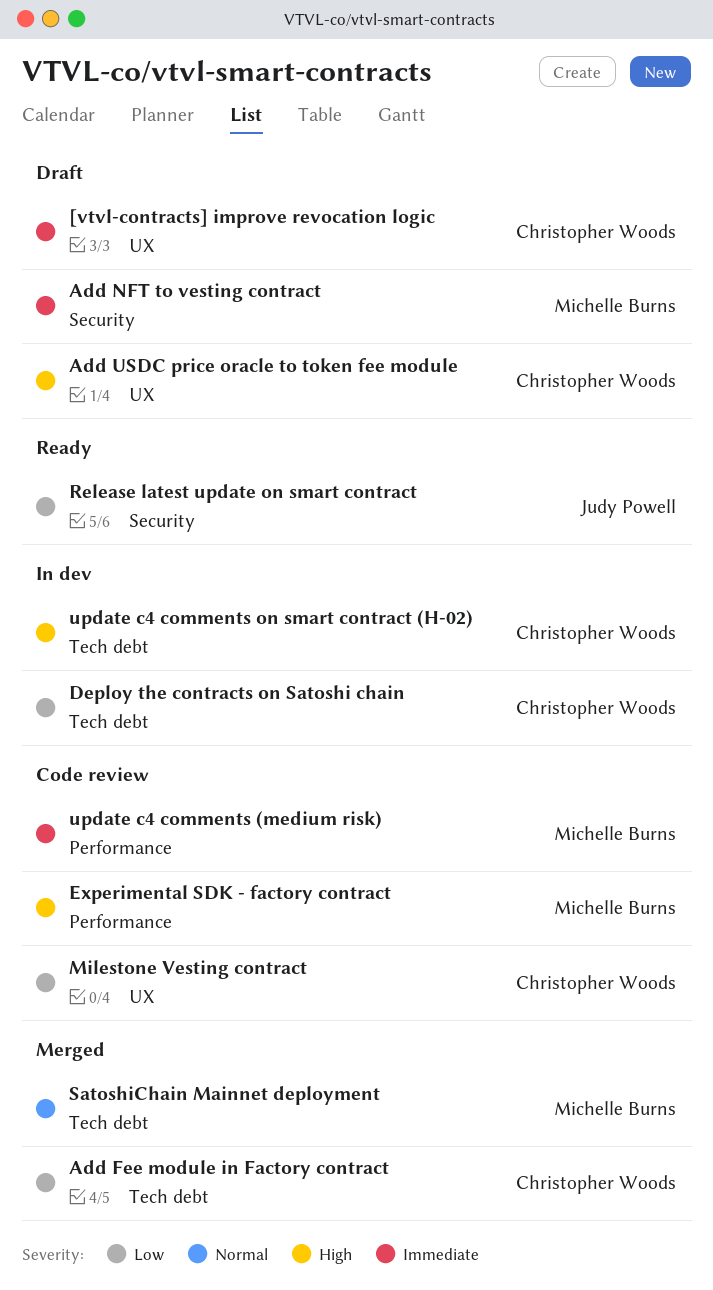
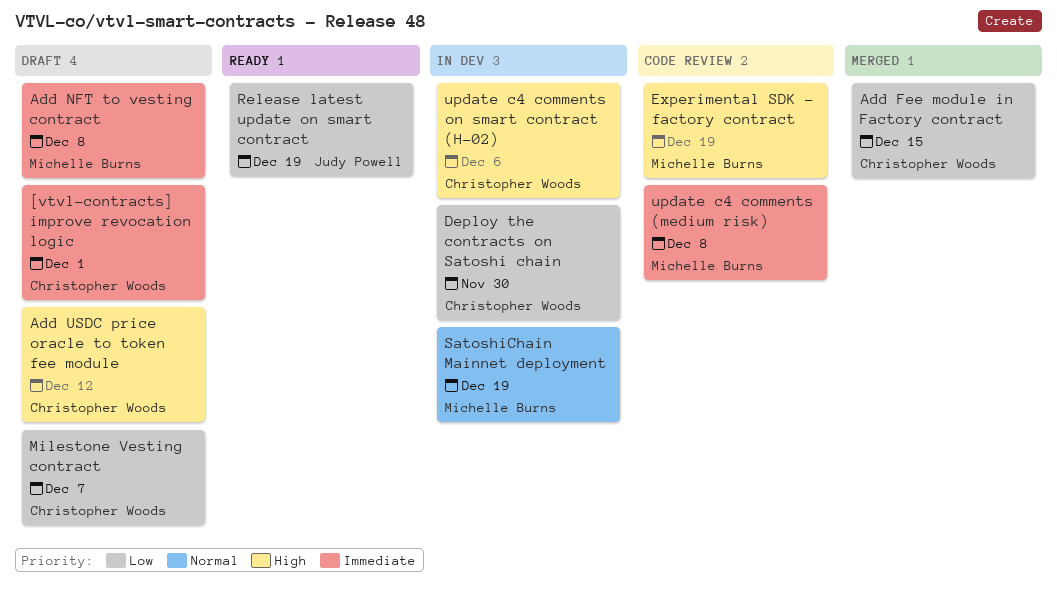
Milestone Vesting contract, status: Code review -> Draft
SatoshiChain Mainnet deployment, status: Merged -> In dev

